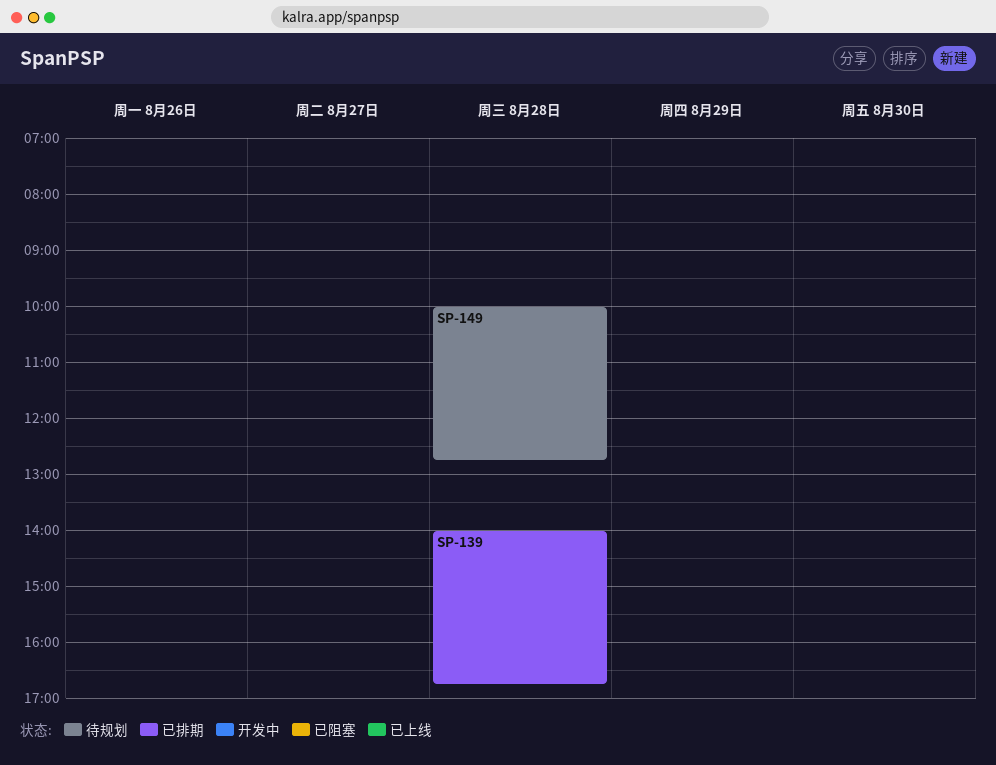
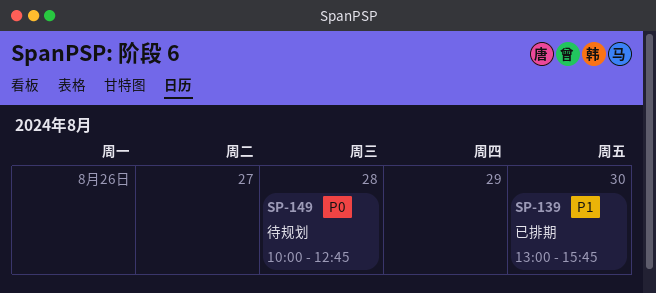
SP-139, day: Aug 28 -> Aug 30
SP-139, begins: 14:00 -> 13:00
SP-139, ends: 16:45 -> 15:45

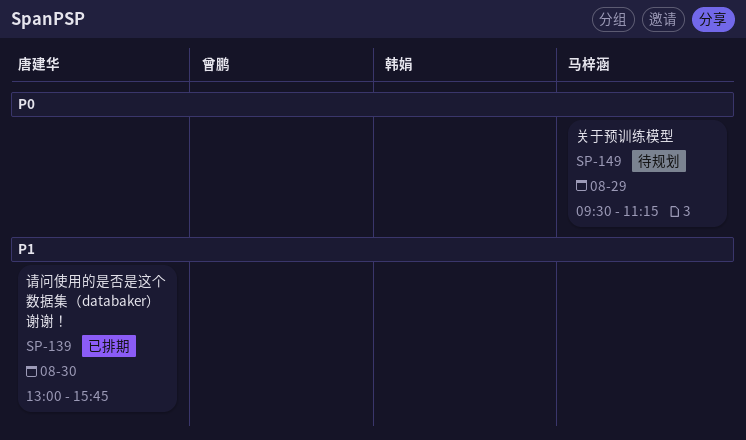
SP-149, day: Aug 28 -> Aug 29
SP-149, begins: 10:00 -> 09:30
SP-149, ends: 12:45 -> 11:15

